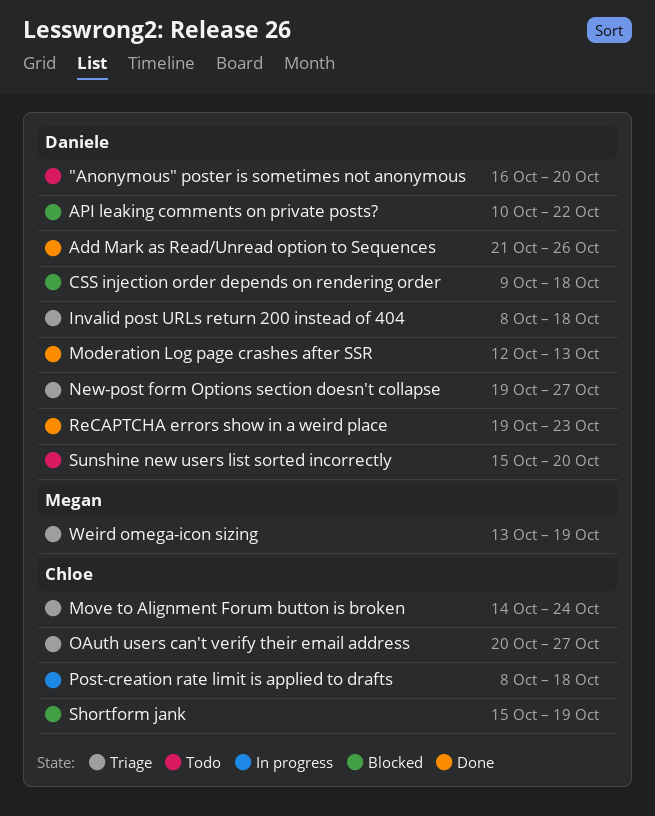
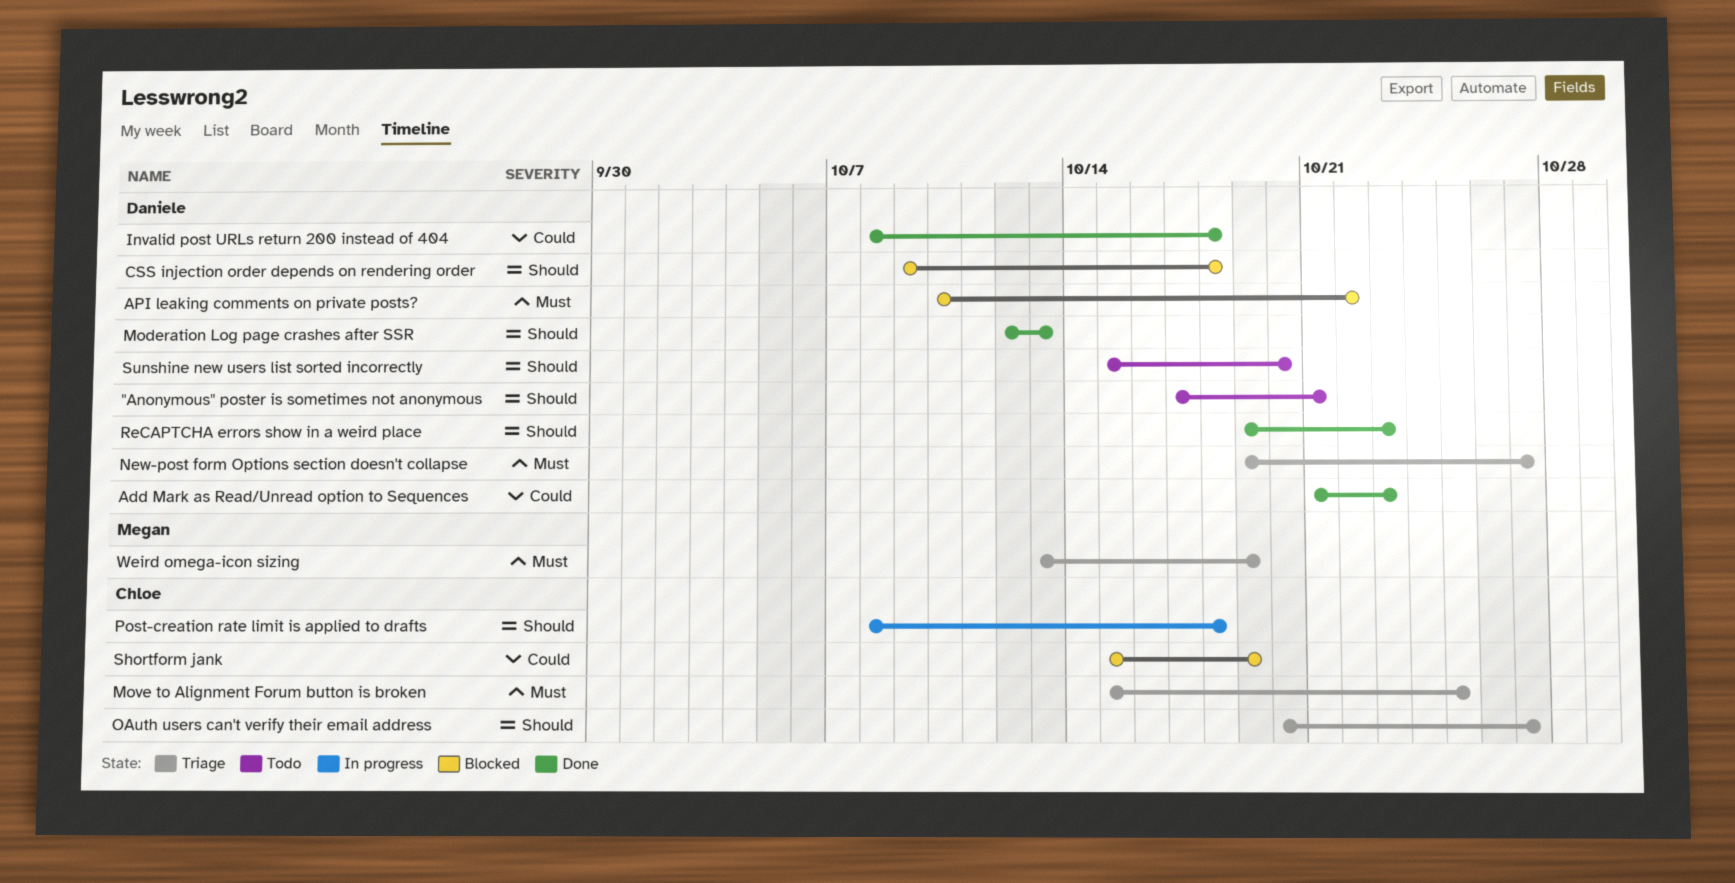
"Anonymous" poster is sometimes not anonymous, start: Oct 16 -> Oct 17
"Anonymous" poster is sometimes not anonymous, due: Oct 20 -> Oct 21
Add Mark as Read/Unread option to Sequences, due: Oct 26 -> Oct 23
Invalid post URLs return 200 instead of 404, status: Triage -> Done
Move to Alignment Forum button is broken, start: Oct 14 -> Oct 15
Move to Alignment Forum button is broken, due: Oct 24 -> Oct 25

